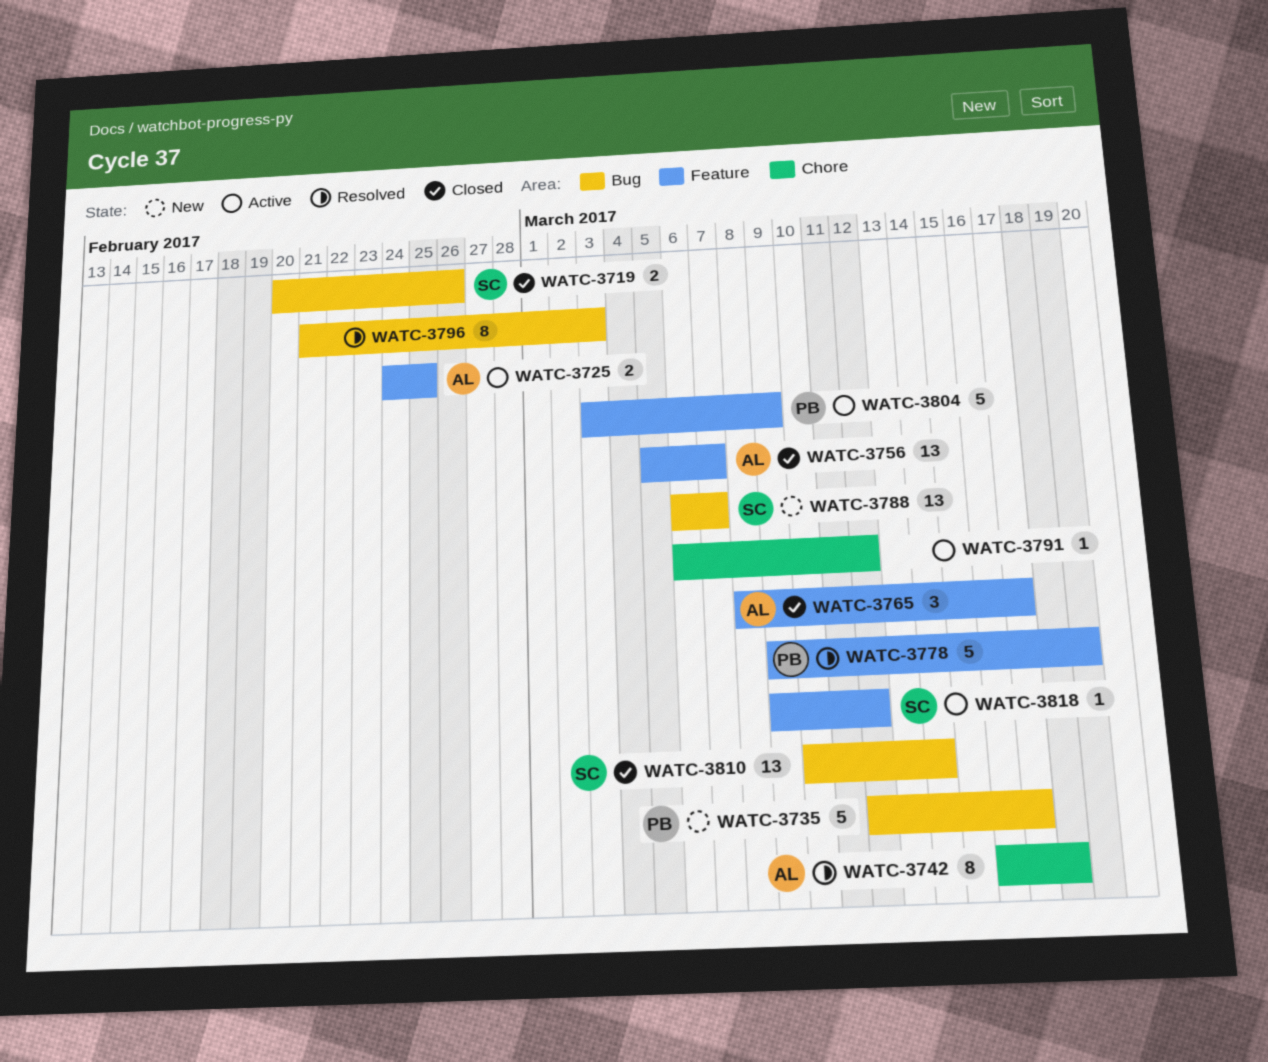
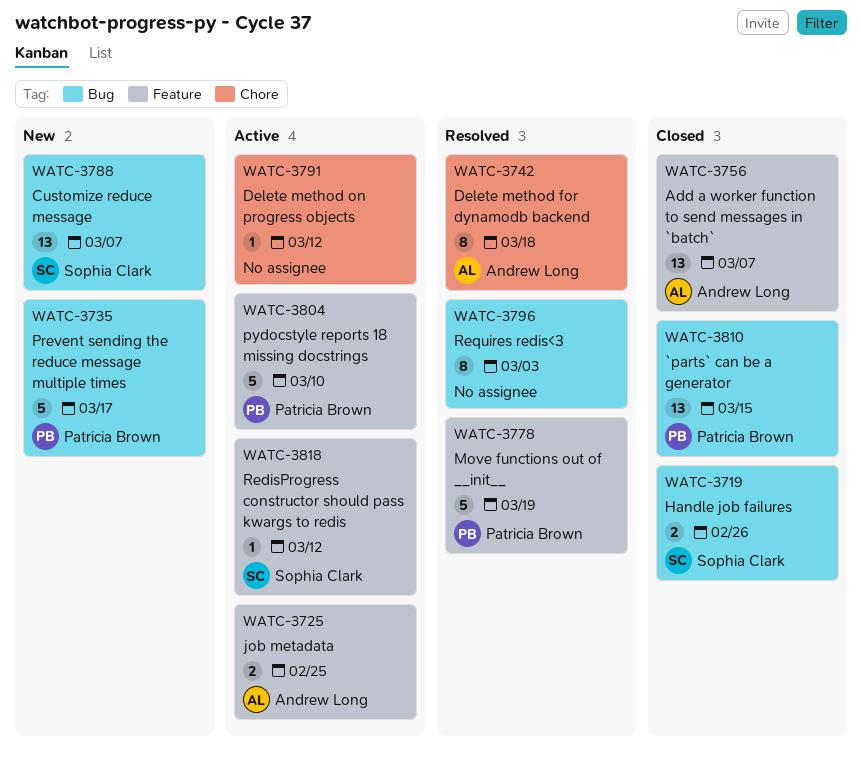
WATC-3765: present -> none
WATC-3804, due: Mar 9 -> Mar 10
WATC-3810, owner: Sophia Clark -> Patricia Brown
WATC-3810, due: Mar 14 -> Mar 15

